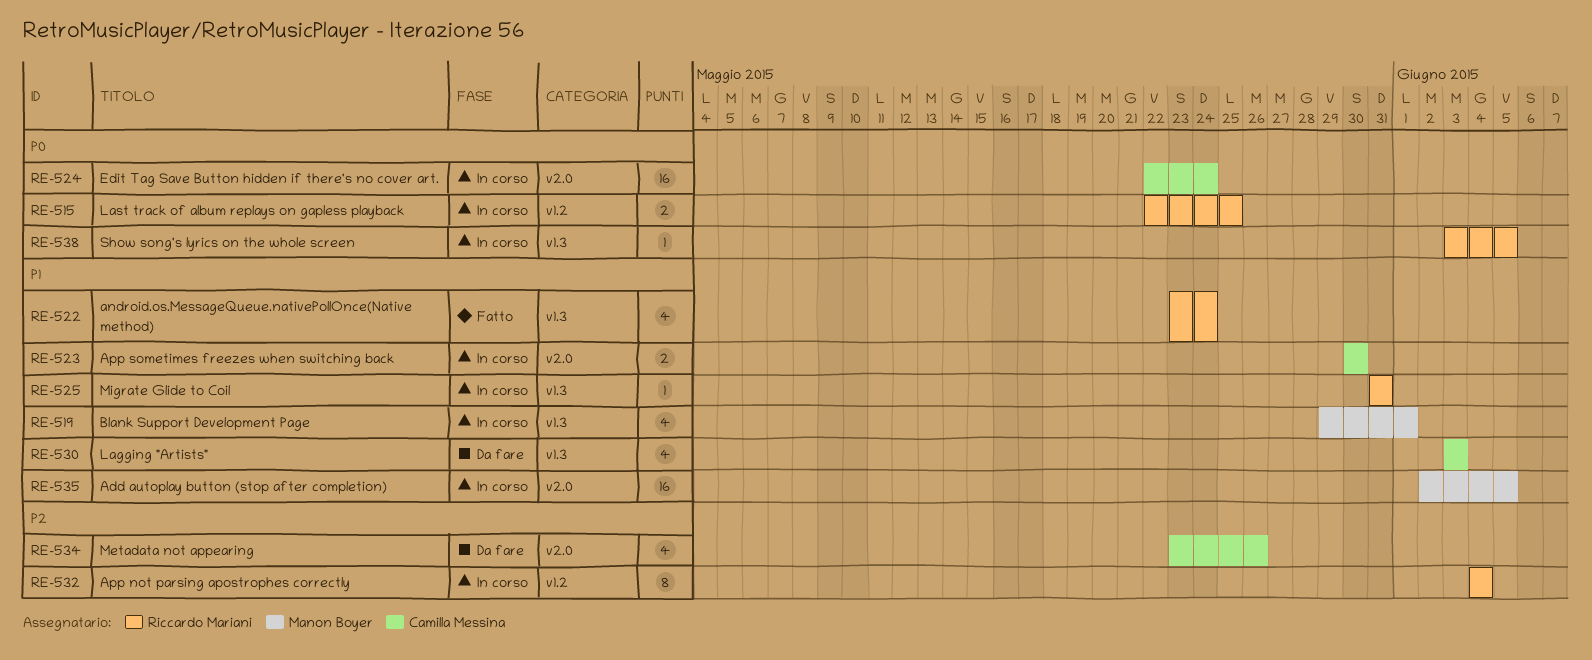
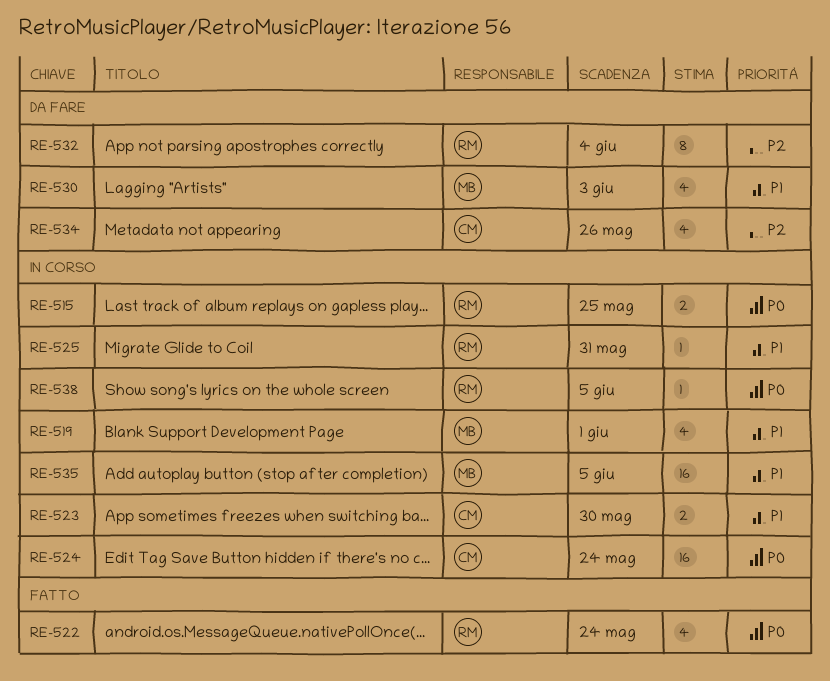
RE-522, priority: P1 -> P0
RE-530, owner: Camilla Messina -> Manon Boyer
RE-532, status: In corso -> Da fare

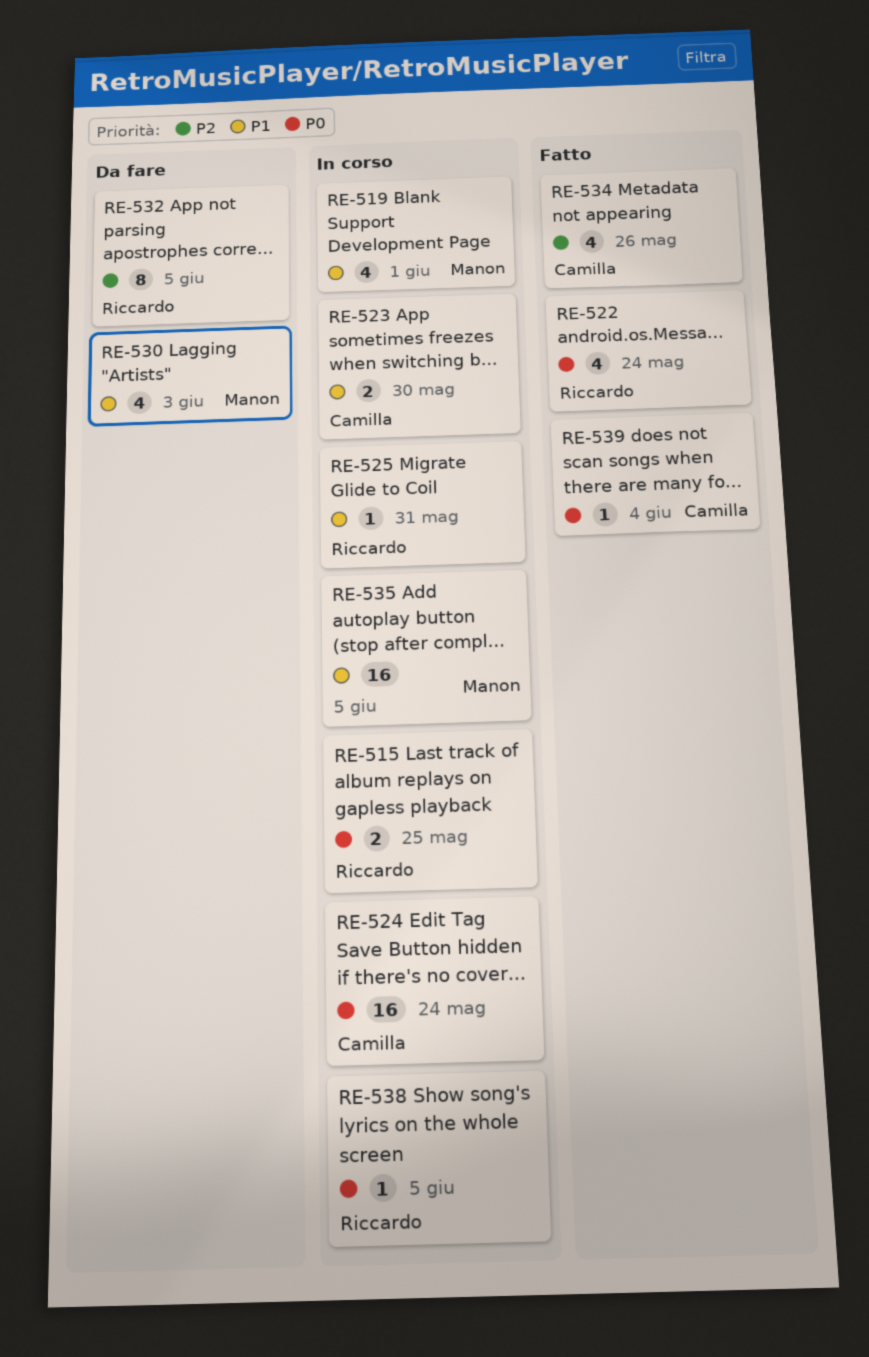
RE-532, due: Jun 4 -> Jun 5
RE-534, status: Da fare -> Fatto
RE-539: none -> present

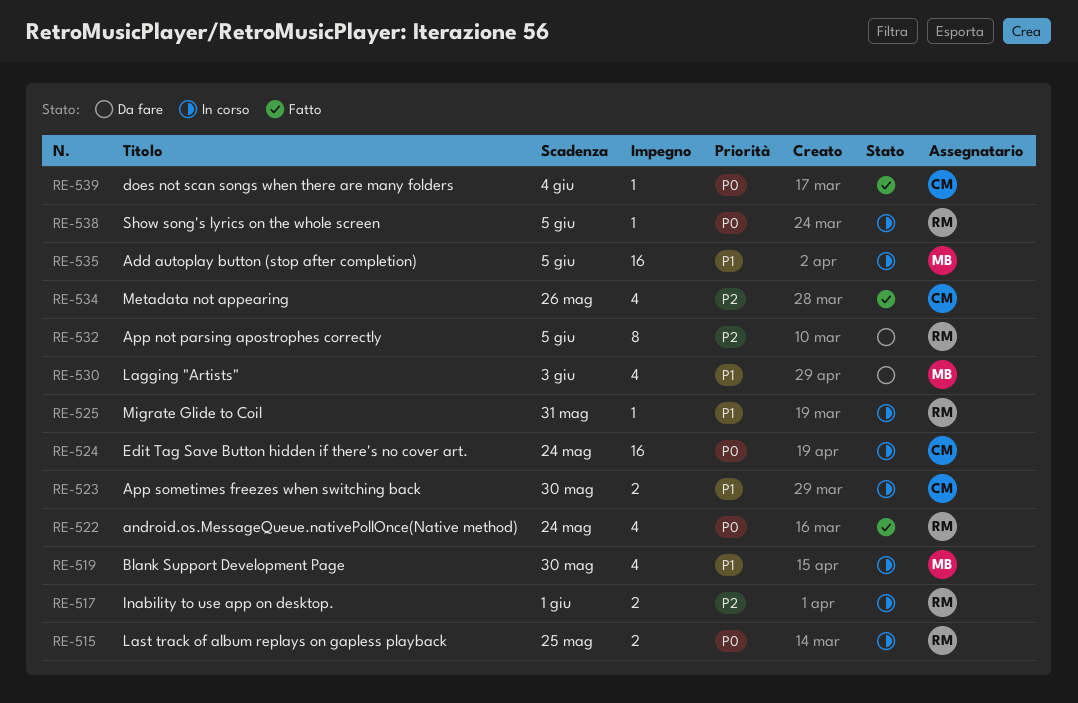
RE-517: none -> present
RE-519, due: Jun 1 -> May 30

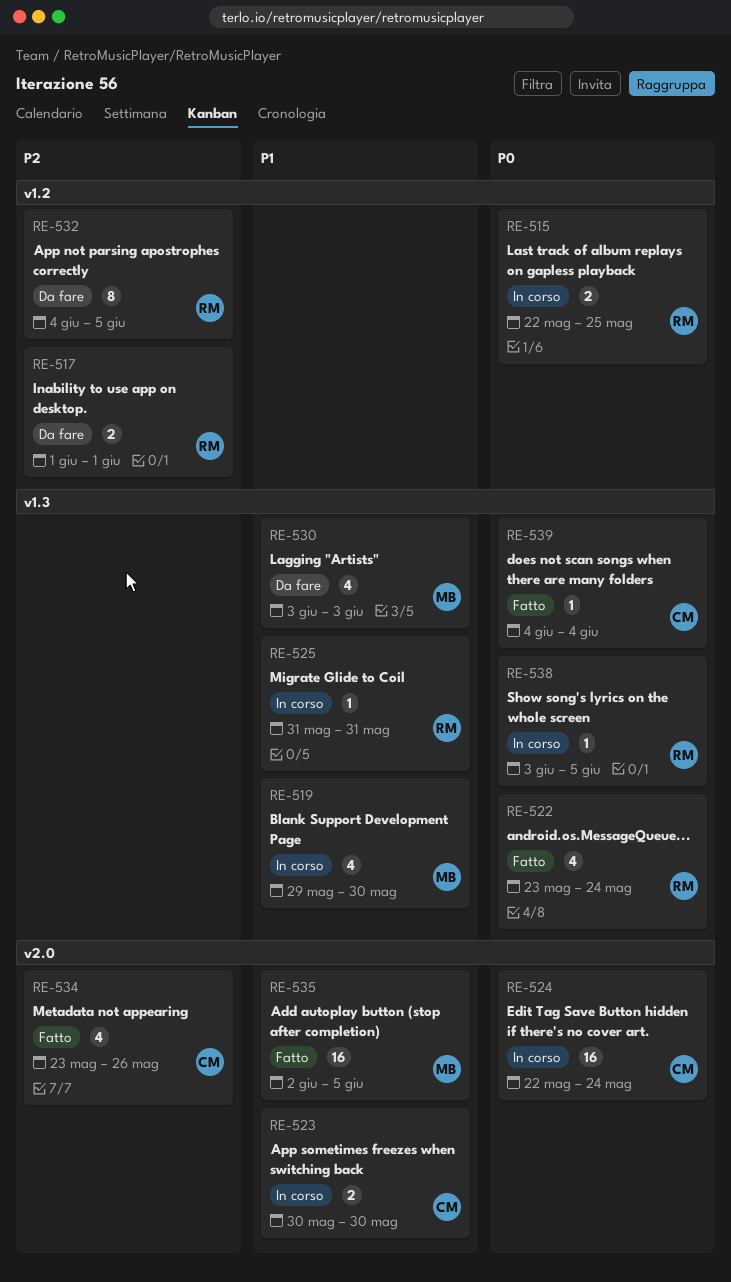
RE-517, status: In corso -> Da fare
RE-535, status: In corso -> Fatto

